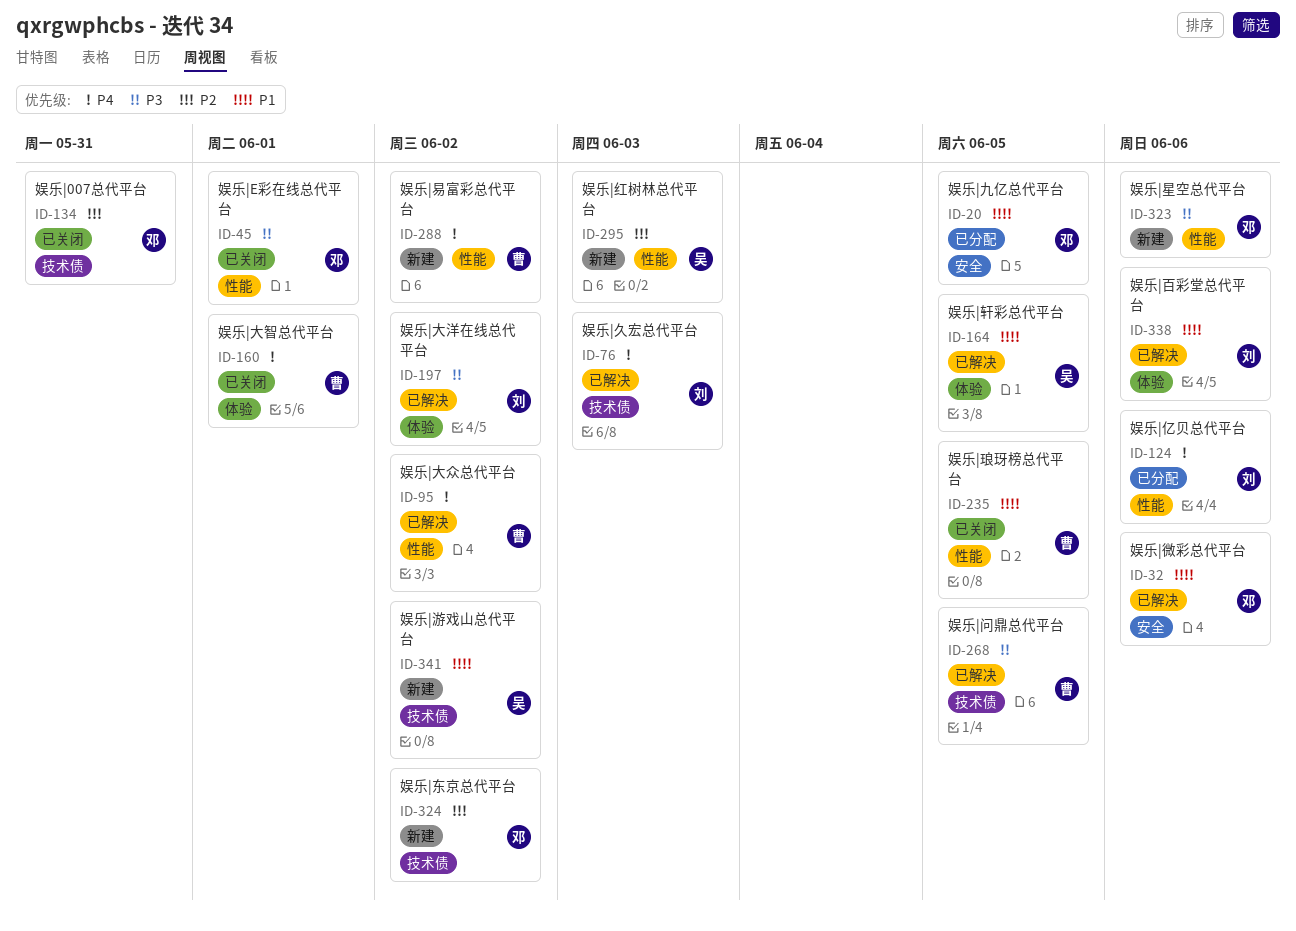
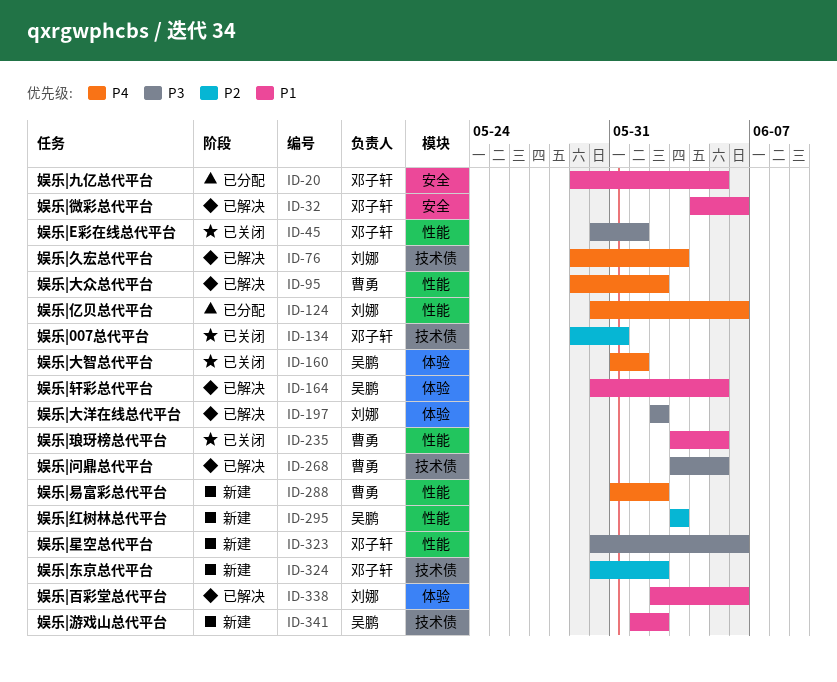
ID-160, owner: 曹勇 -> 吴鹏

